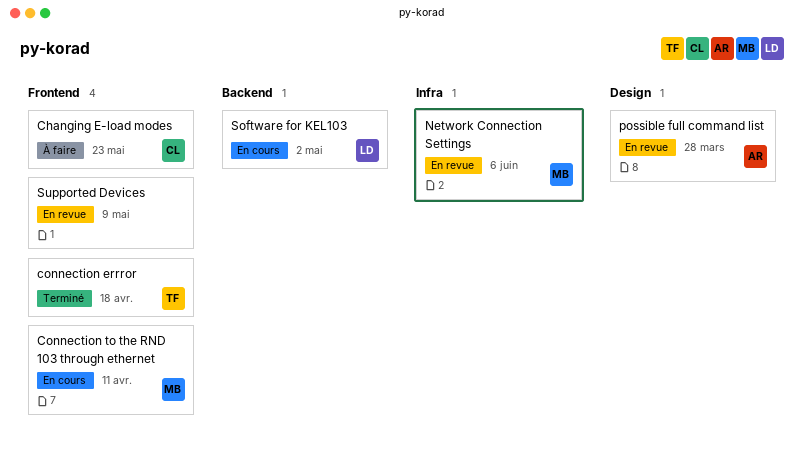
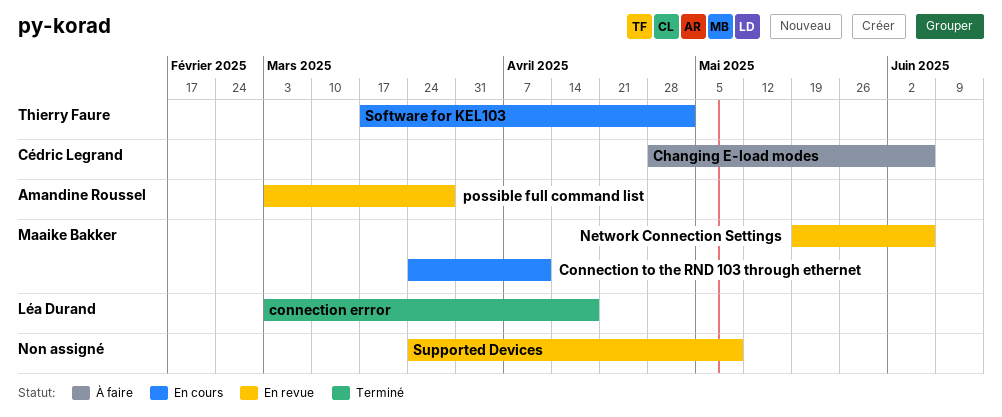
Changing E-load modes, due: May 23 -> Jun 6
connection errror, owner: Thierry Faure -> Léa Durand
Software for KEL103, owner: Léa Durand -> Thierry Faure

